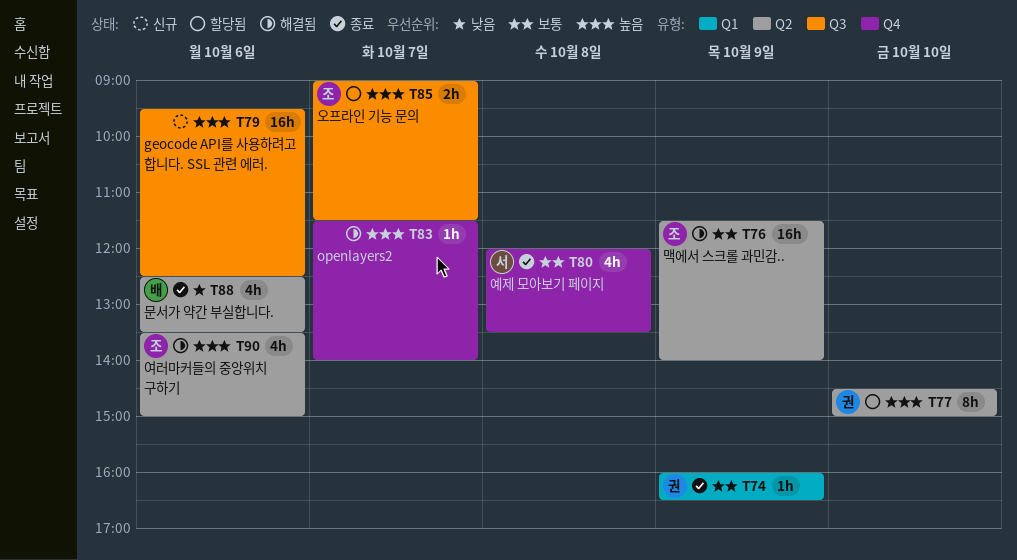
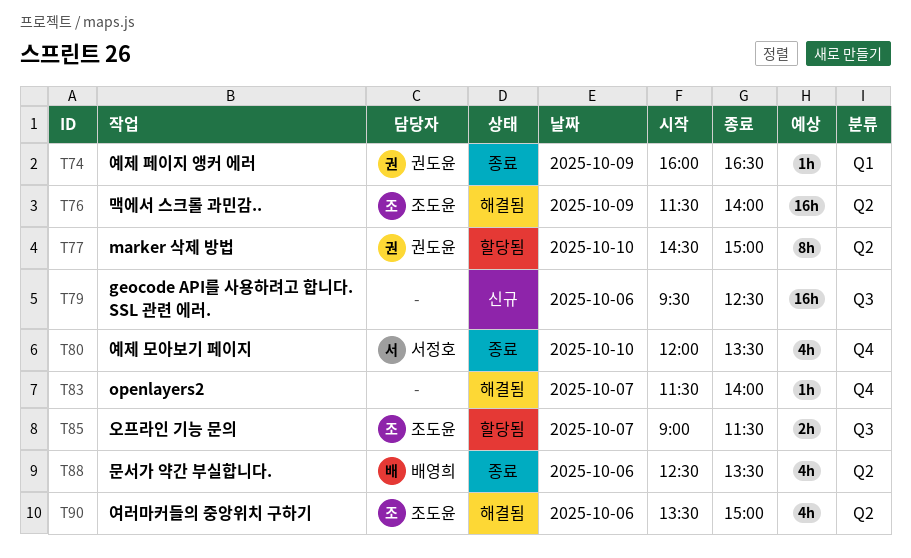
T80, day: Oct 8 -> Oct 10

